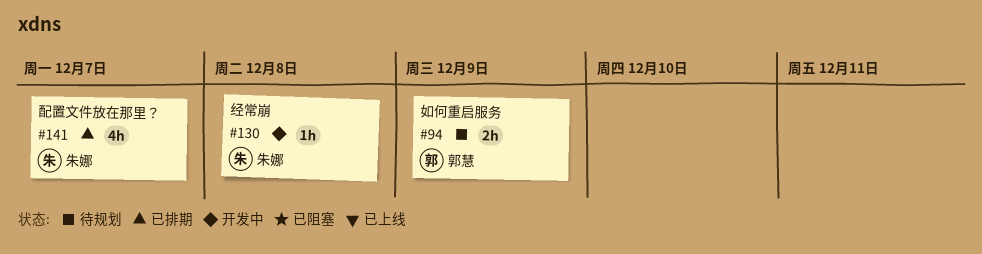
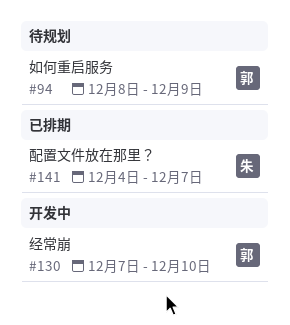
#130, owner: 朱娜 -> 郭慧
#130, due: Dec 8 -> Dec 10

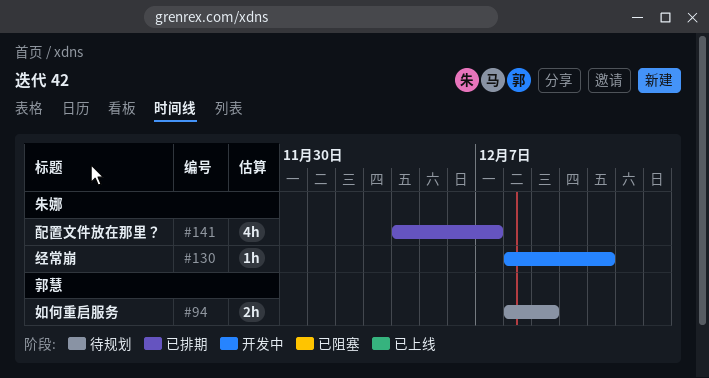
#130, owner: 郭慧 -> 朱娜
#130, start: Dec 7 -> Dec 8
#130, due: Dec 10 -> Dec 11

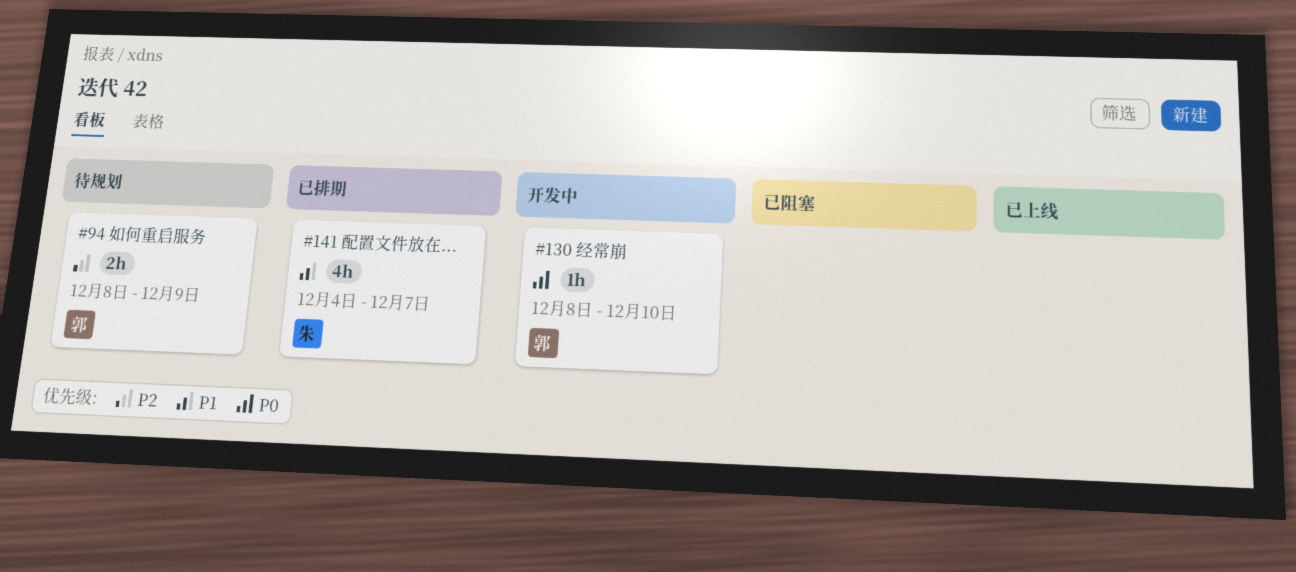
#130, owner: 朱娜 -> 郭慧
#130, due: Dec 11 -> Dec 10

